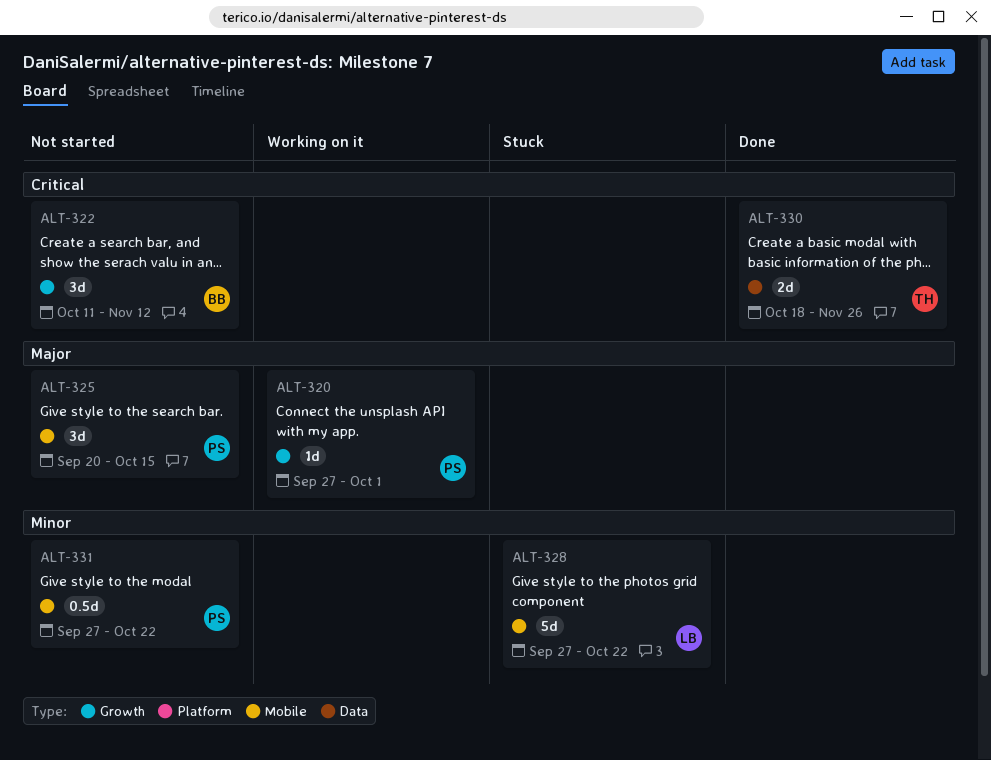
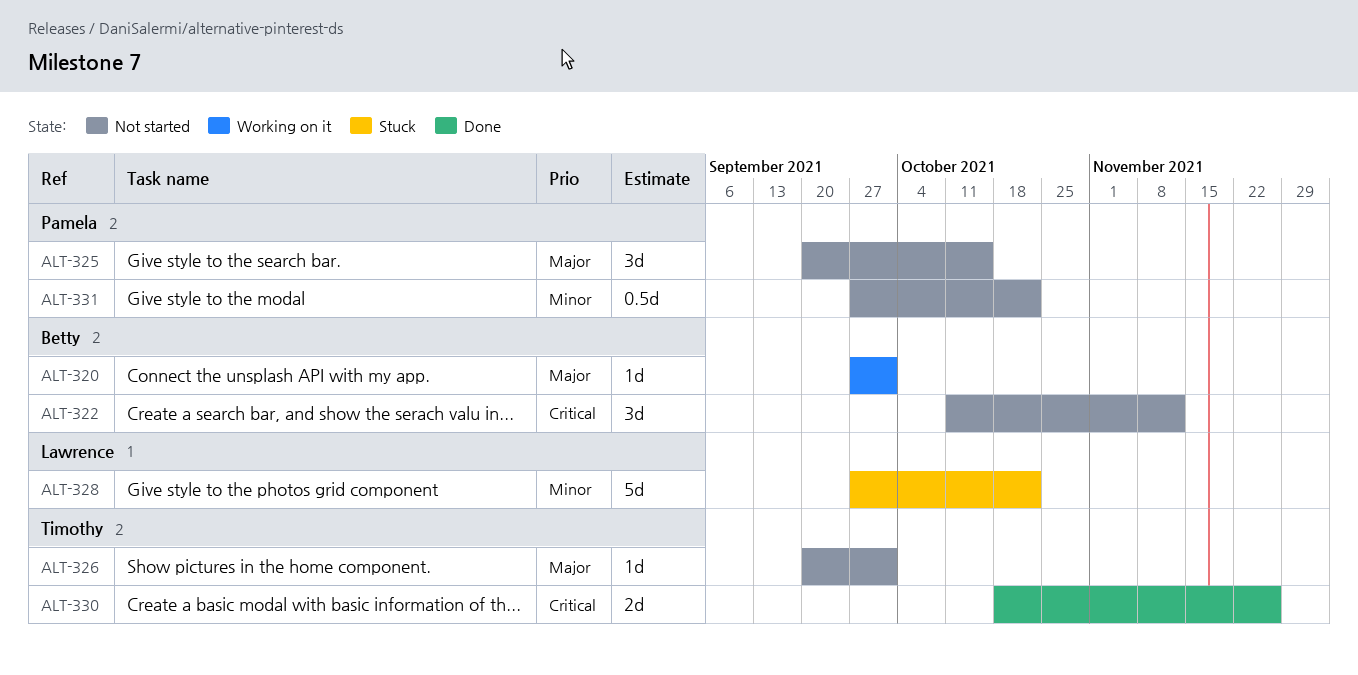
ALT-320, owner: Pamela -> Betty
ALT-326: none -> present

